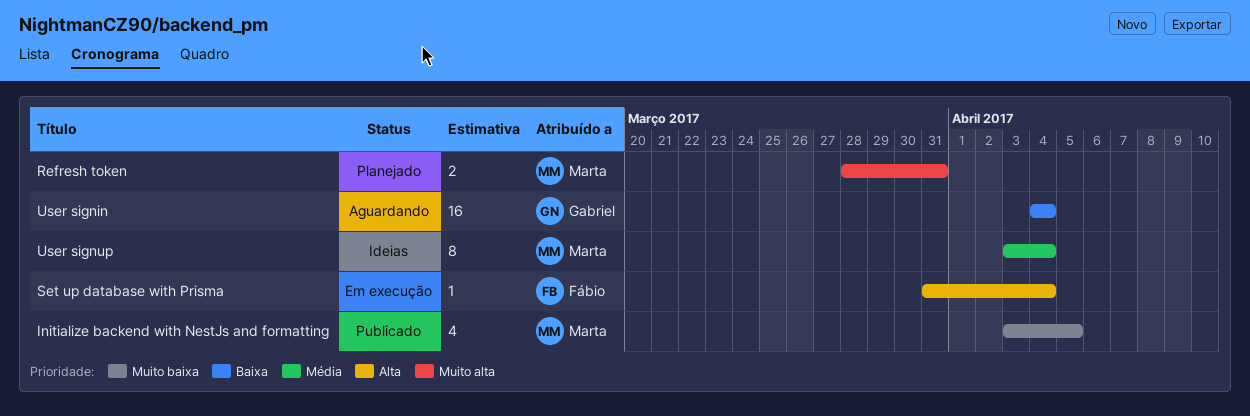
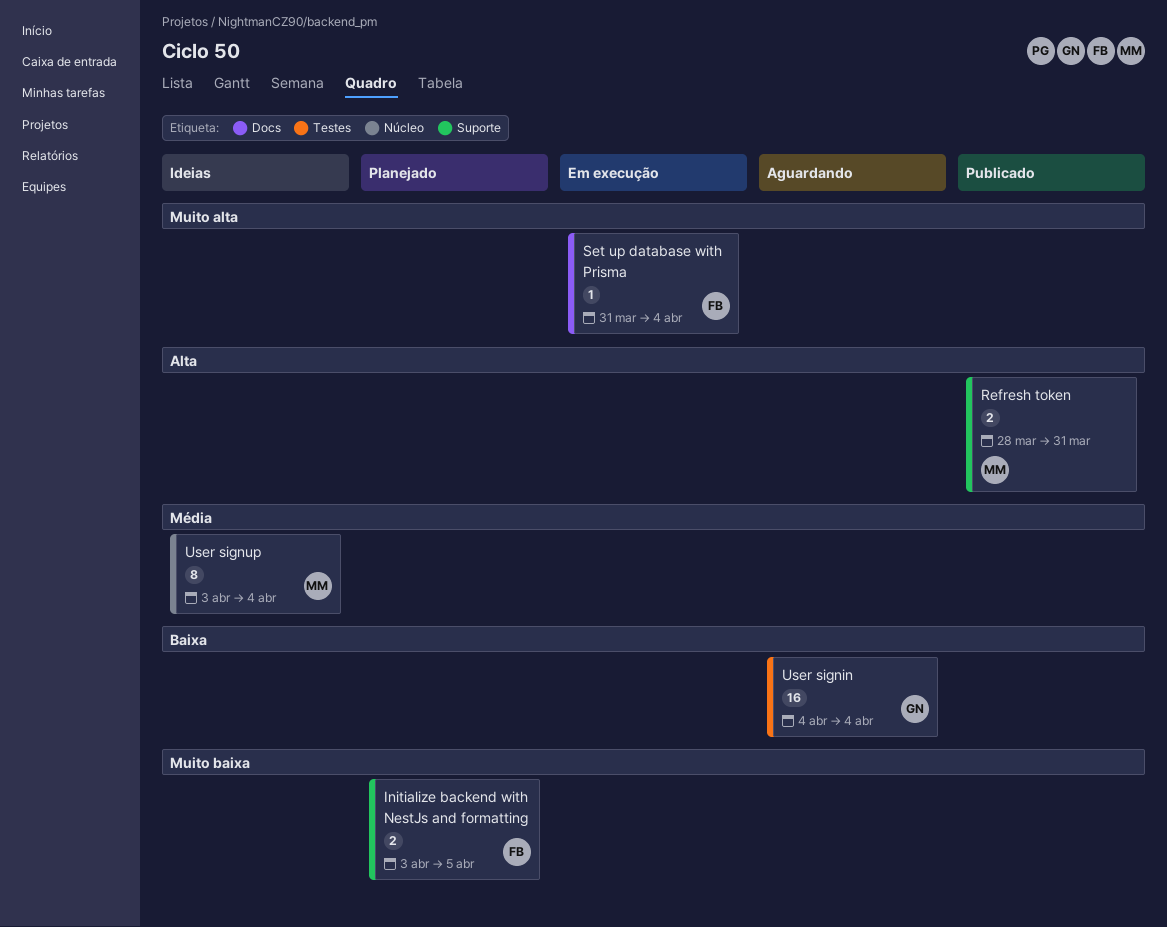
Initialize backend with NestJs and formatting, status: Publicado -> Planejado
Initialize backend with NestJs and formatting, owner: Marta -> Fábio
Initialize backend with NestJs and formatting, estimate: 4 -> 2
Refresh token, status: Planejado -> Publicado
Refresh token, priority: Muito alta -> Alta
Set up database with Prisma, priority: Alta -> Muito alta

